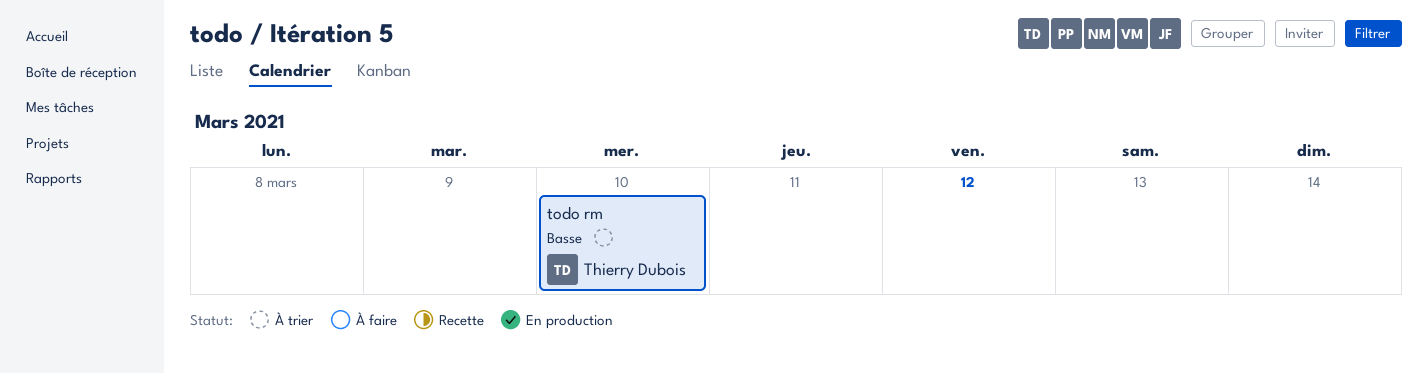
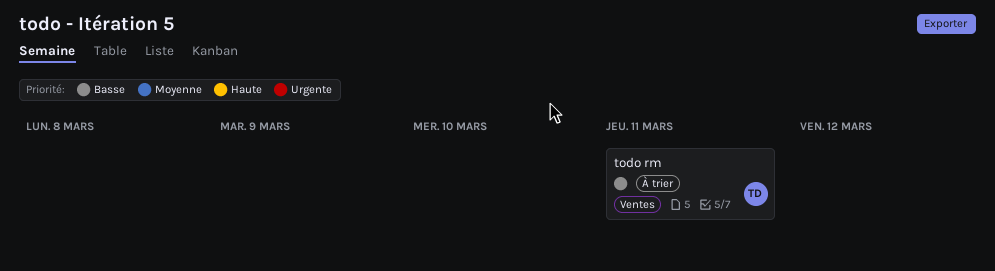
todo rm, due: Mar 10 -> Mar 11

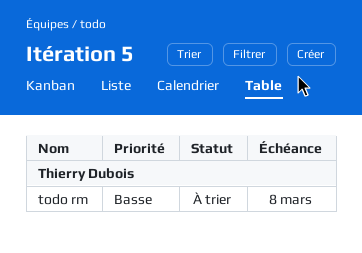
todo rm, due: Mar 11 -> Mar 8

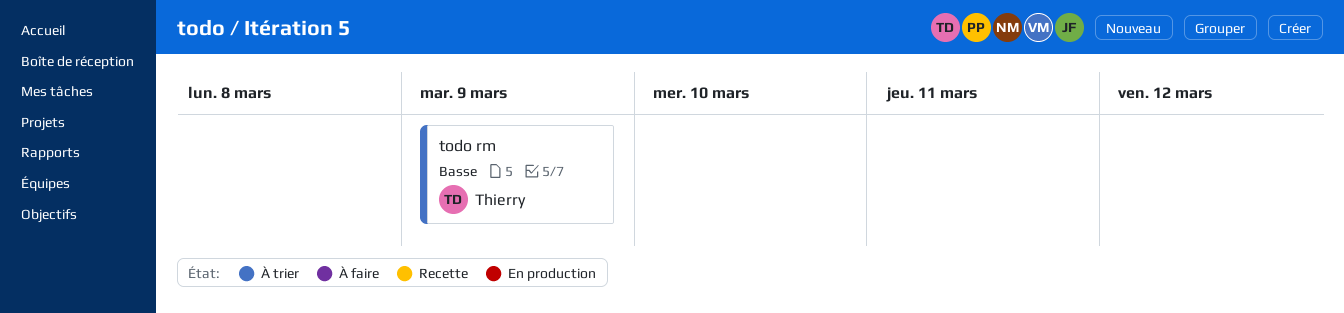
todo rm, due: Mar 8 -> Mar 9

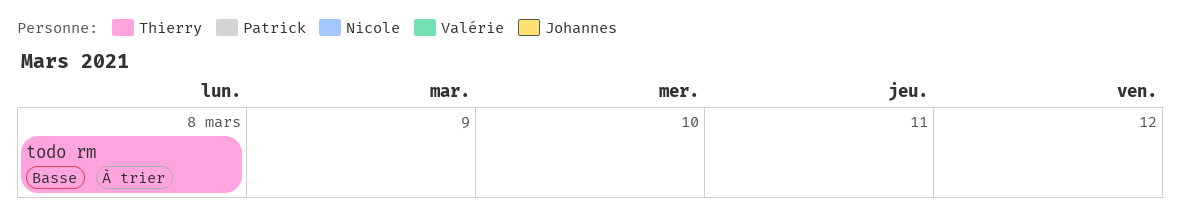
todo rm, due: Mar 9 -> Mar 8

